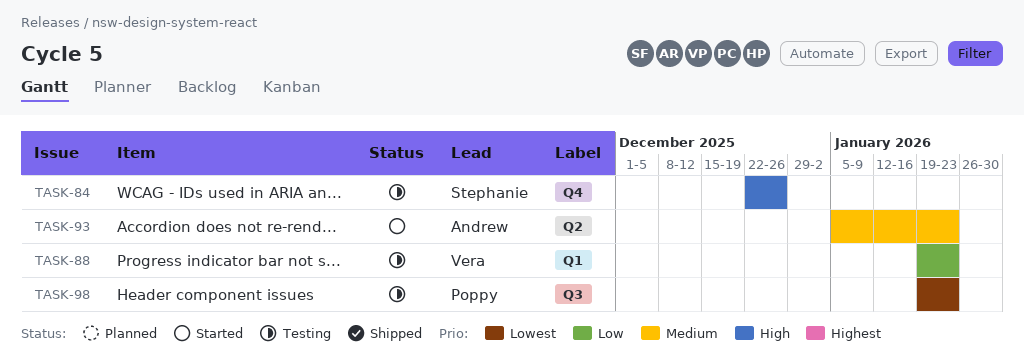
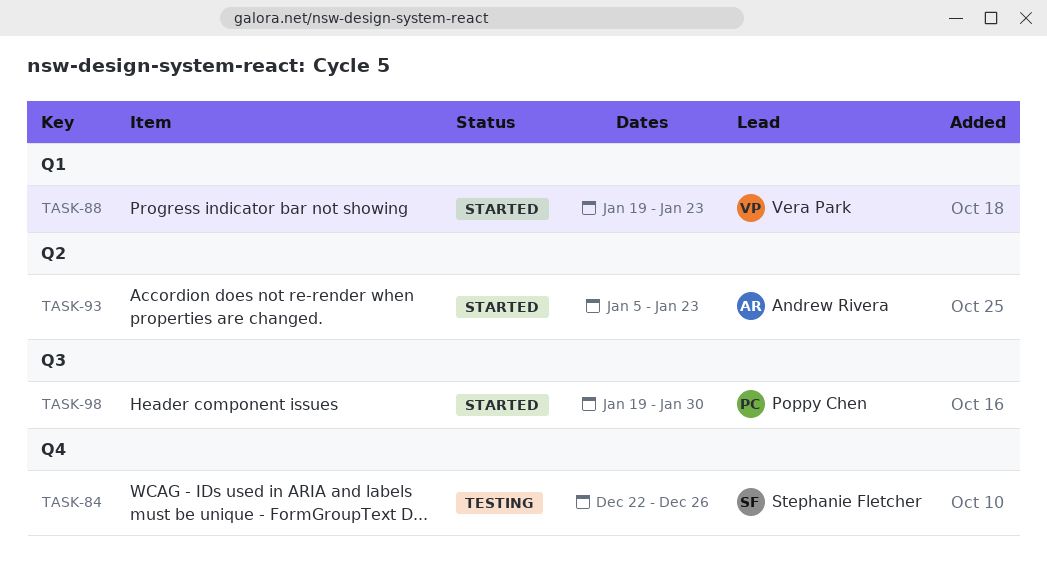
TASK-88, status: Testing -> Started
TASK-98, status: Testing -> Started
TASK-98, due: Jan 23 -> Jan 30

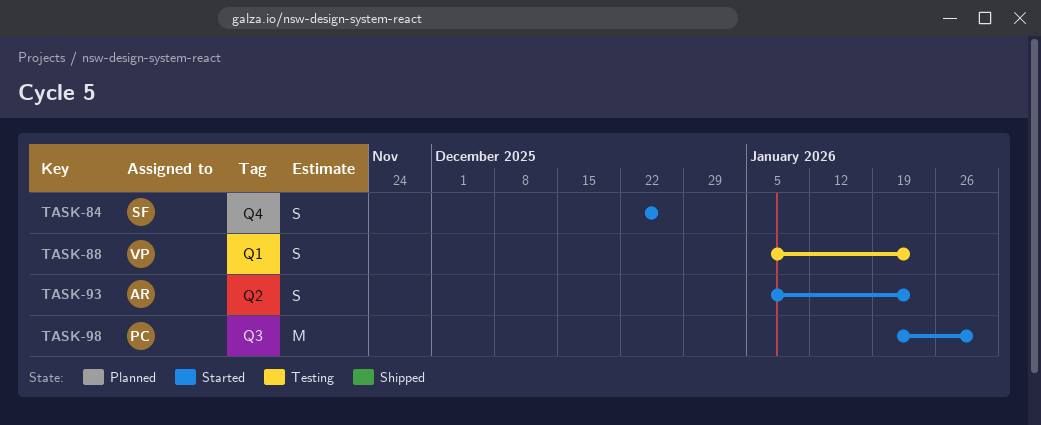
TASK-84, status: Testing -> Started
TASK-88, status: Started -> Testing
TASK-88, start: Jan 19 -> Jan 5

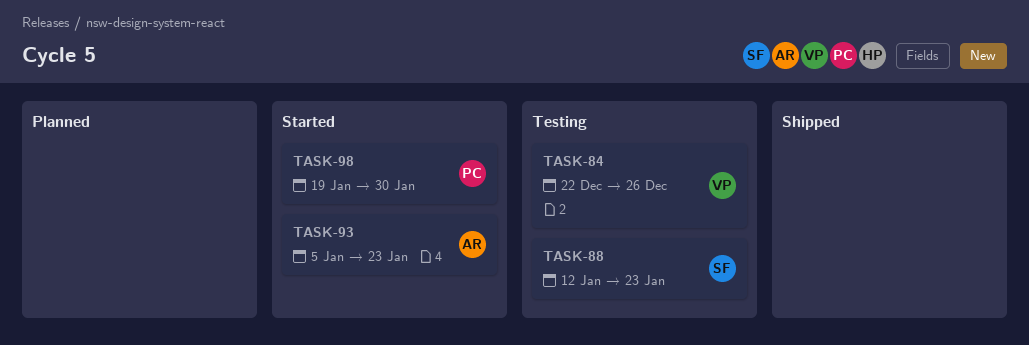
TASK-84, status: Started -> Testing
TASK-84, owner: SF -> VP
TASK-88, owner: VP -> SF
TASK-88, start: Jan 5 -> Jan 12

